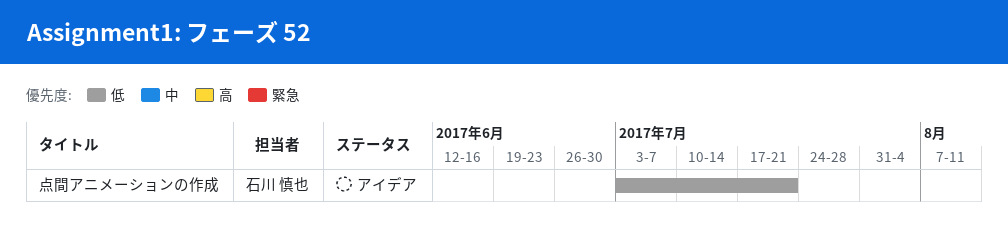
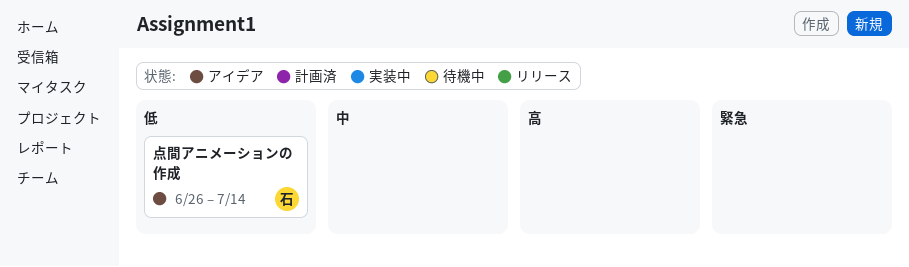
点間アニメーションの作成, start: Jul 3 -> Jun 26
点間アニメーションの作成, due: Jul 21 -> Jul 14

